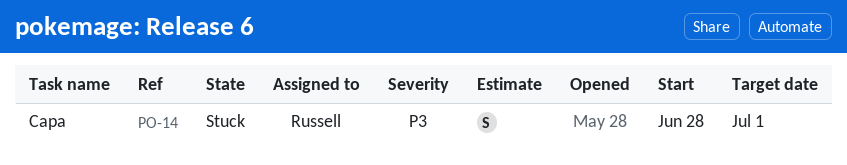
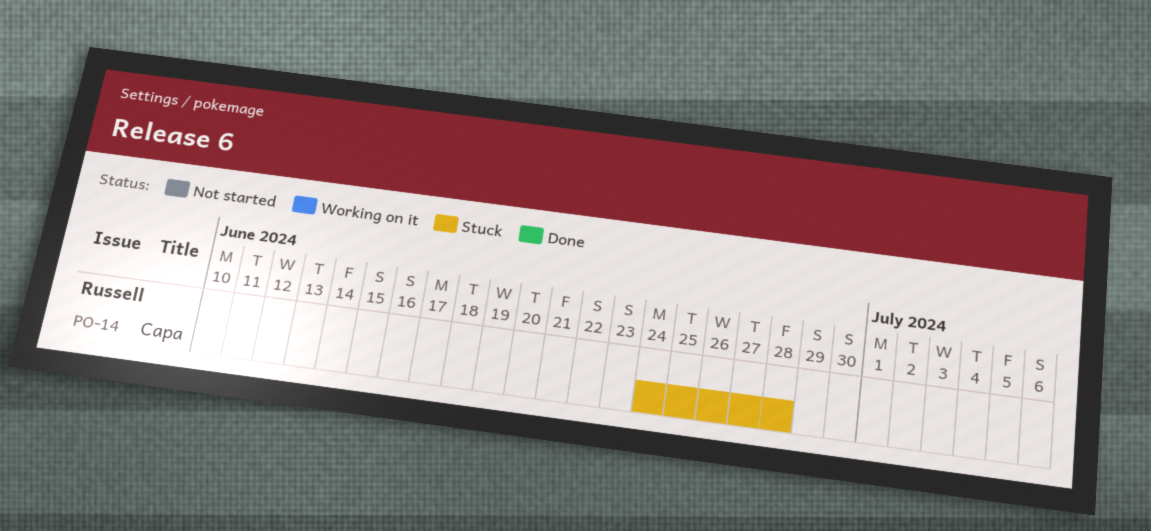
PO-14, start: Jun 28 -> Jun 24
PO-14, due: Jul 1 -> Jun 28

